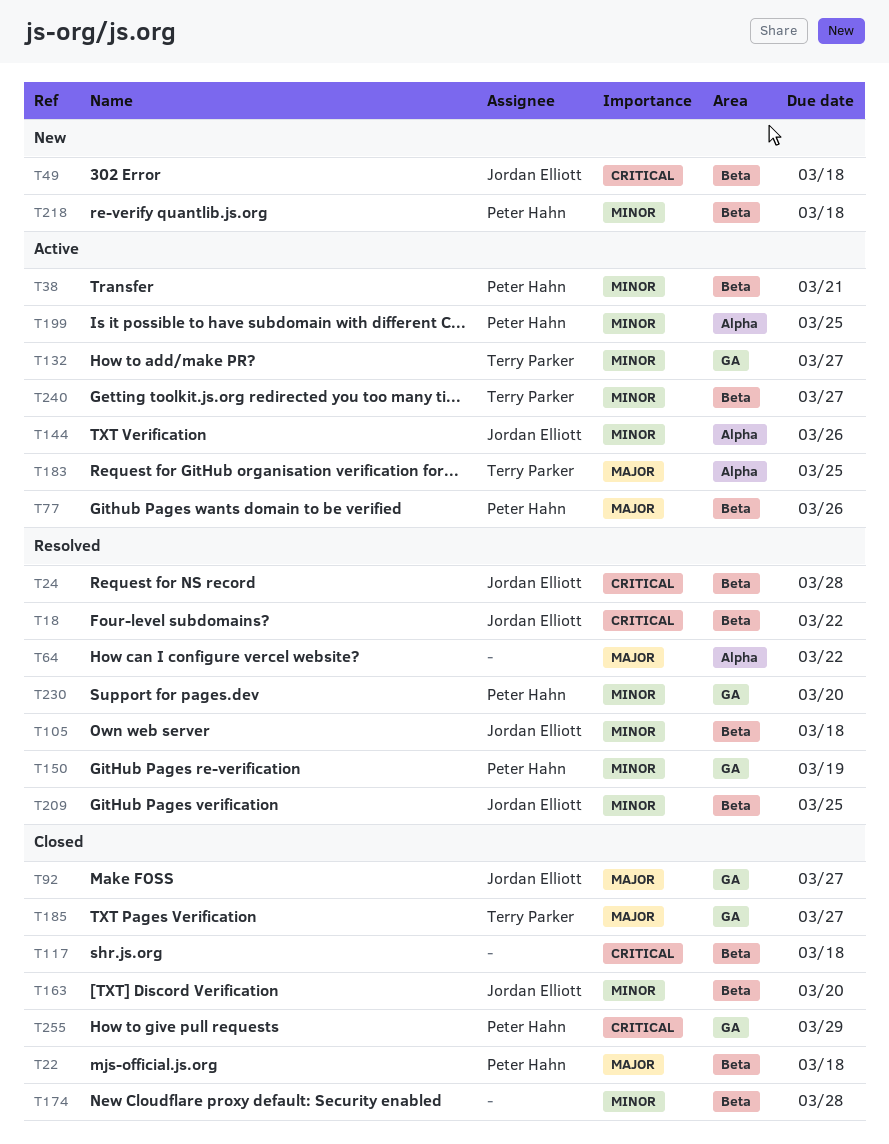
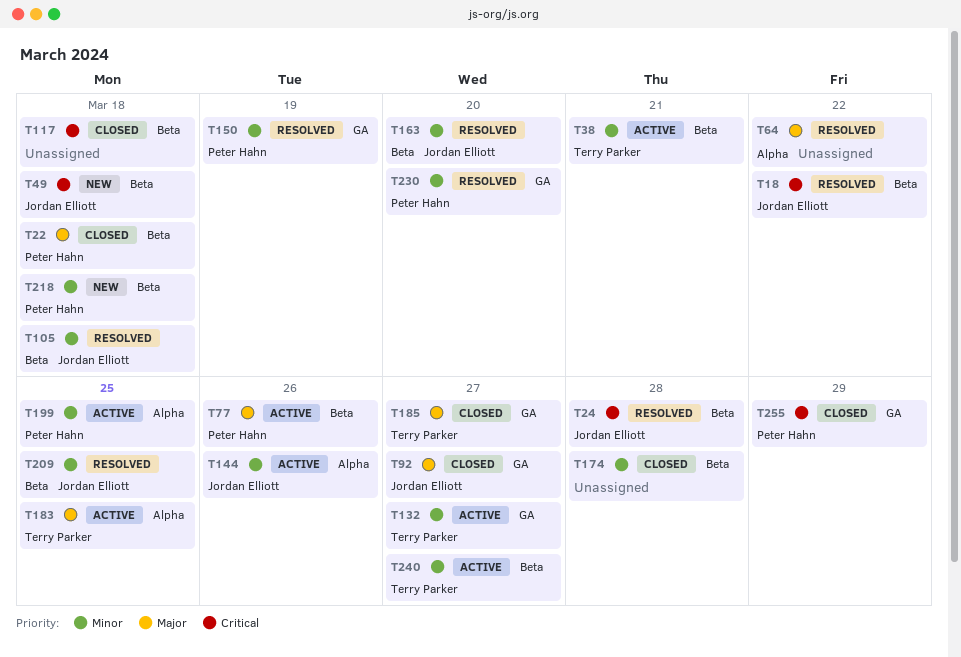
T38, owner: Peter Hahn -> Terry Parker
T163, status: Closed -> Resolved

